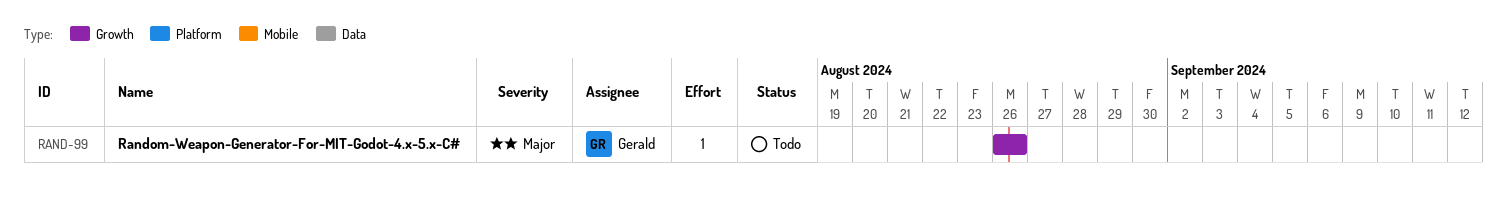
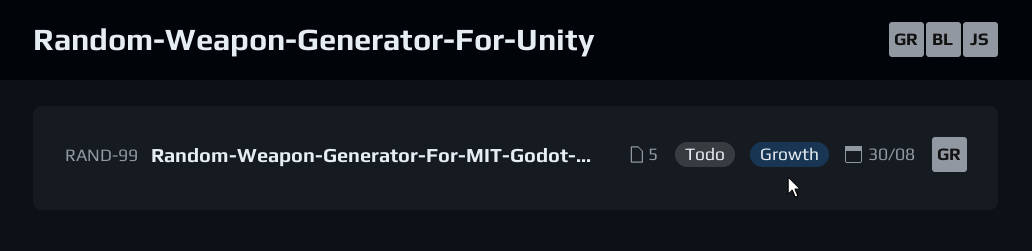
RAND-99, due: Aug 26 -> Aug 30

